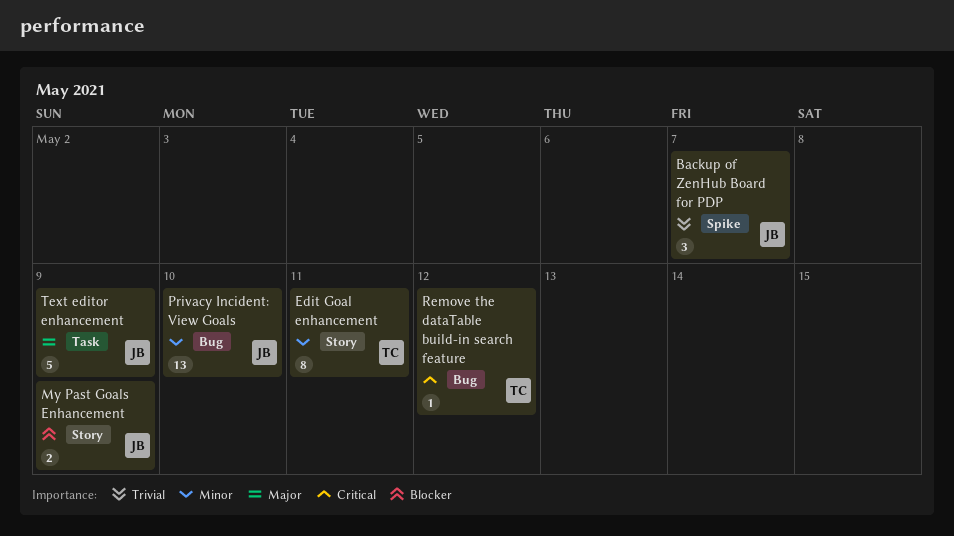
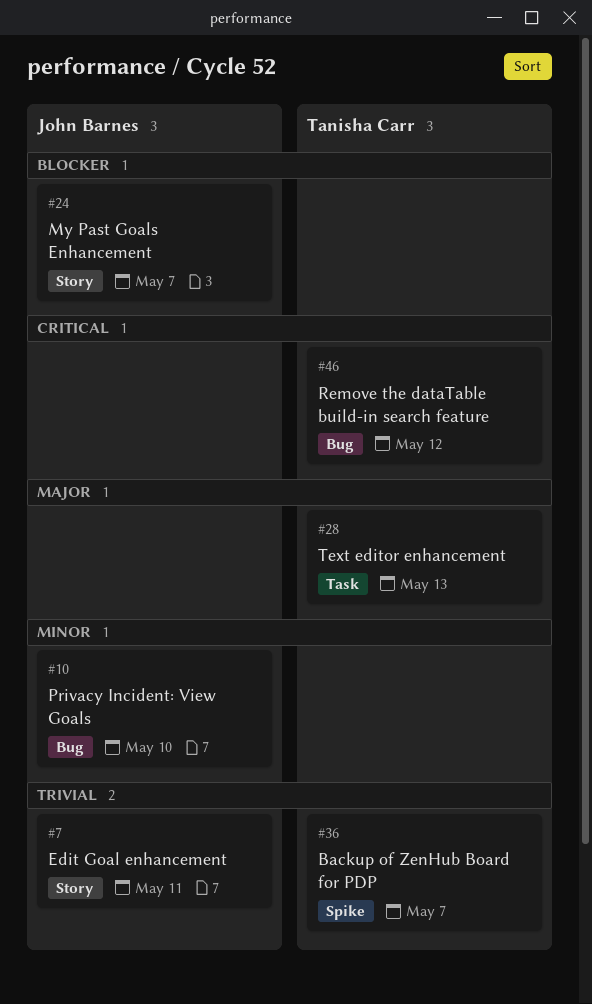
Backup of ZenHub Board for PDP, owner: John Barnes -> Tanisha Carr
Edit Goal enhancement, owner: Tanisha Carr -> John Barnes
Edit Goal enhancement, priority: Minor -> Trivial
My Past Goals Enhancement, due: May 9 -> May 7
Text editor enhancement, owner: John Barnes -> Tanisha Carr
Text editor enhancement, due: May 9 -> May 13

